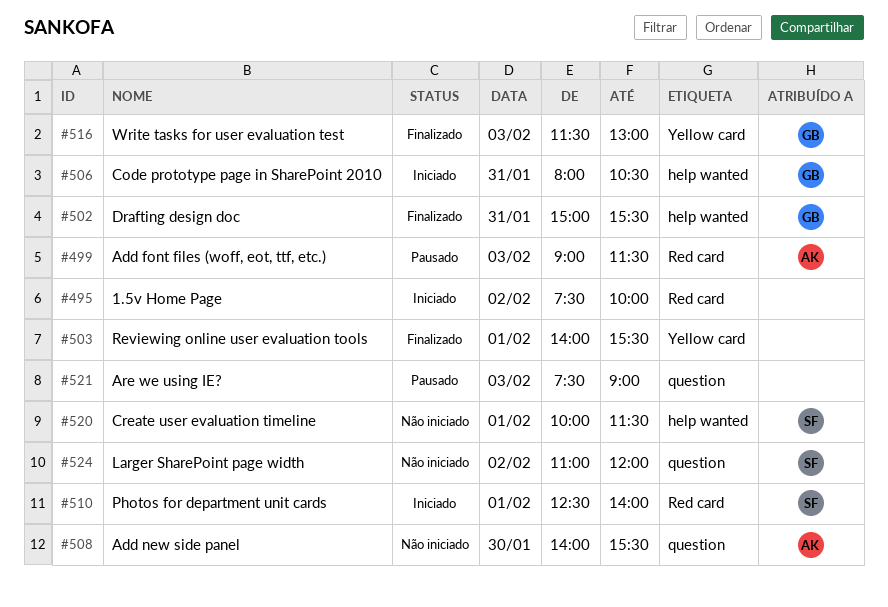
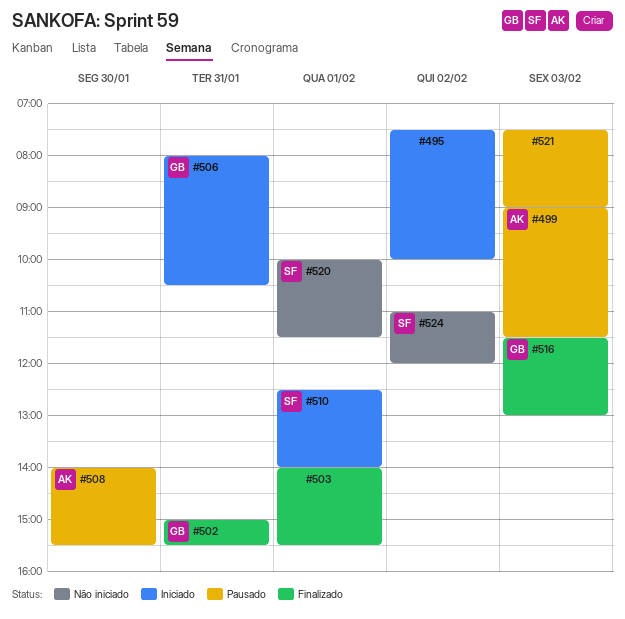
#508, status: Não iniciado -> Pausado

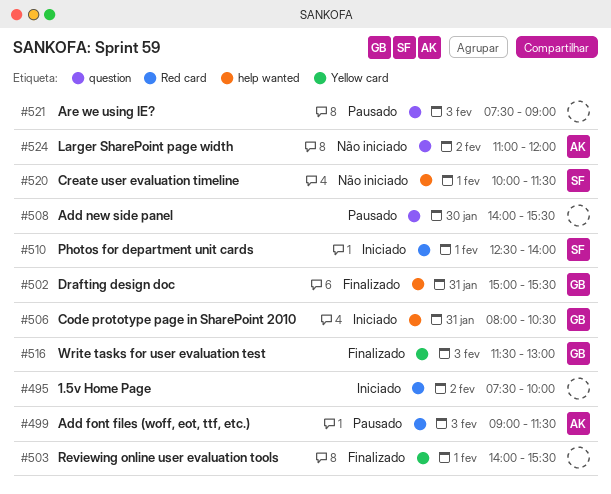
#508, owner: AK -> none
#524, owner: SF -> AK

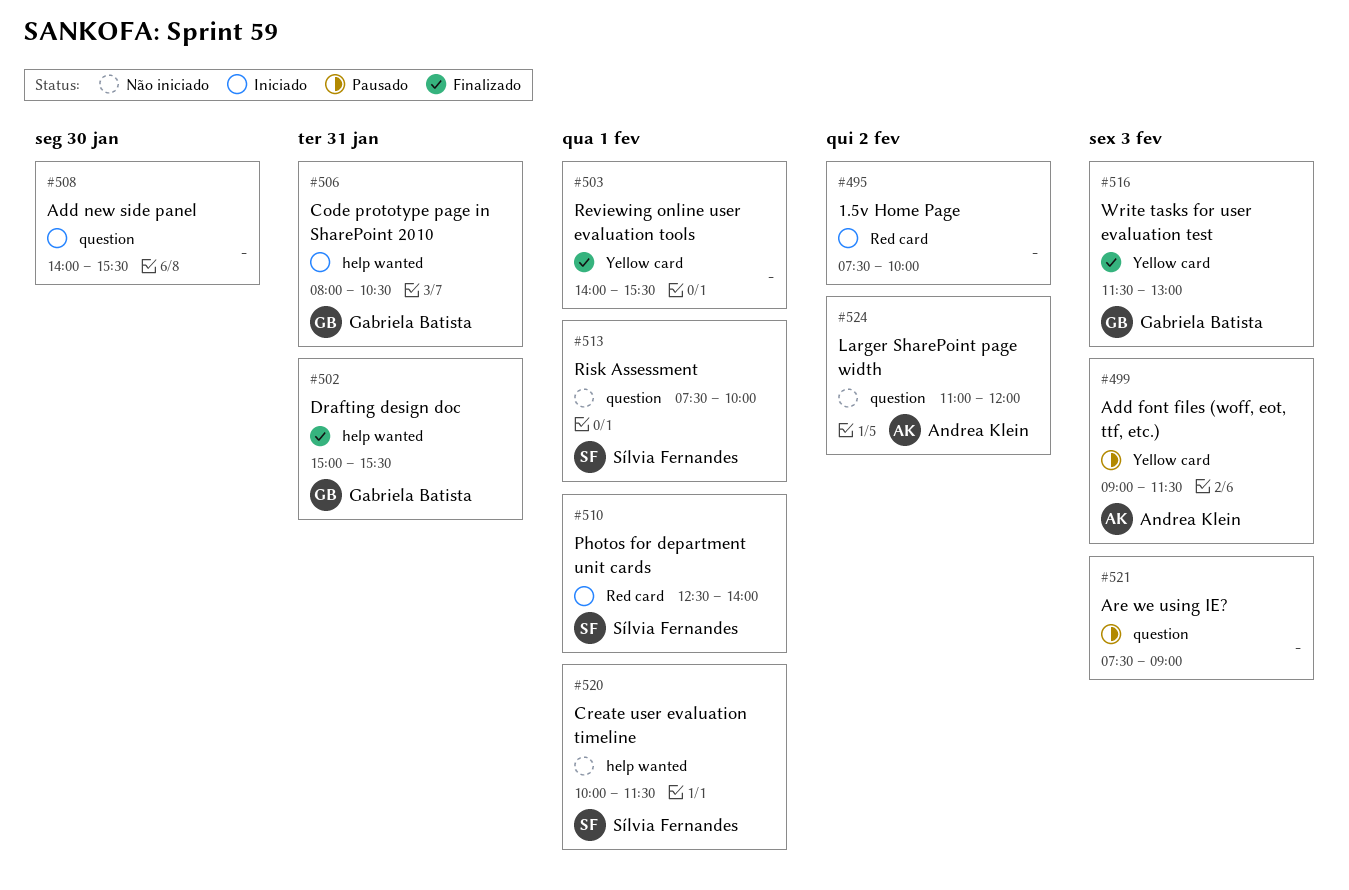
#499, label: Red card -> Yellow card
#508, status: Pausado -> Iniciado
#513: none -> present

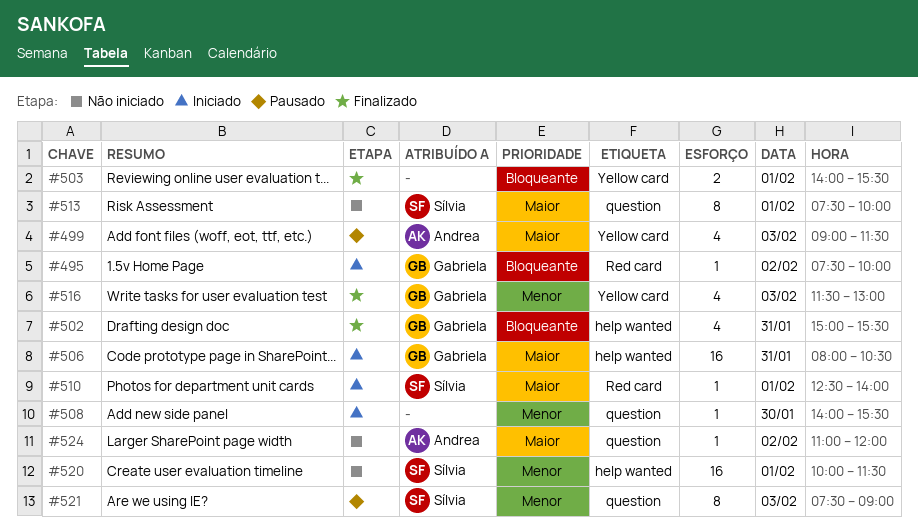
#495, owner: none -> Gabriela Batista
#521, owner: none -> Sílvia Fernandes

